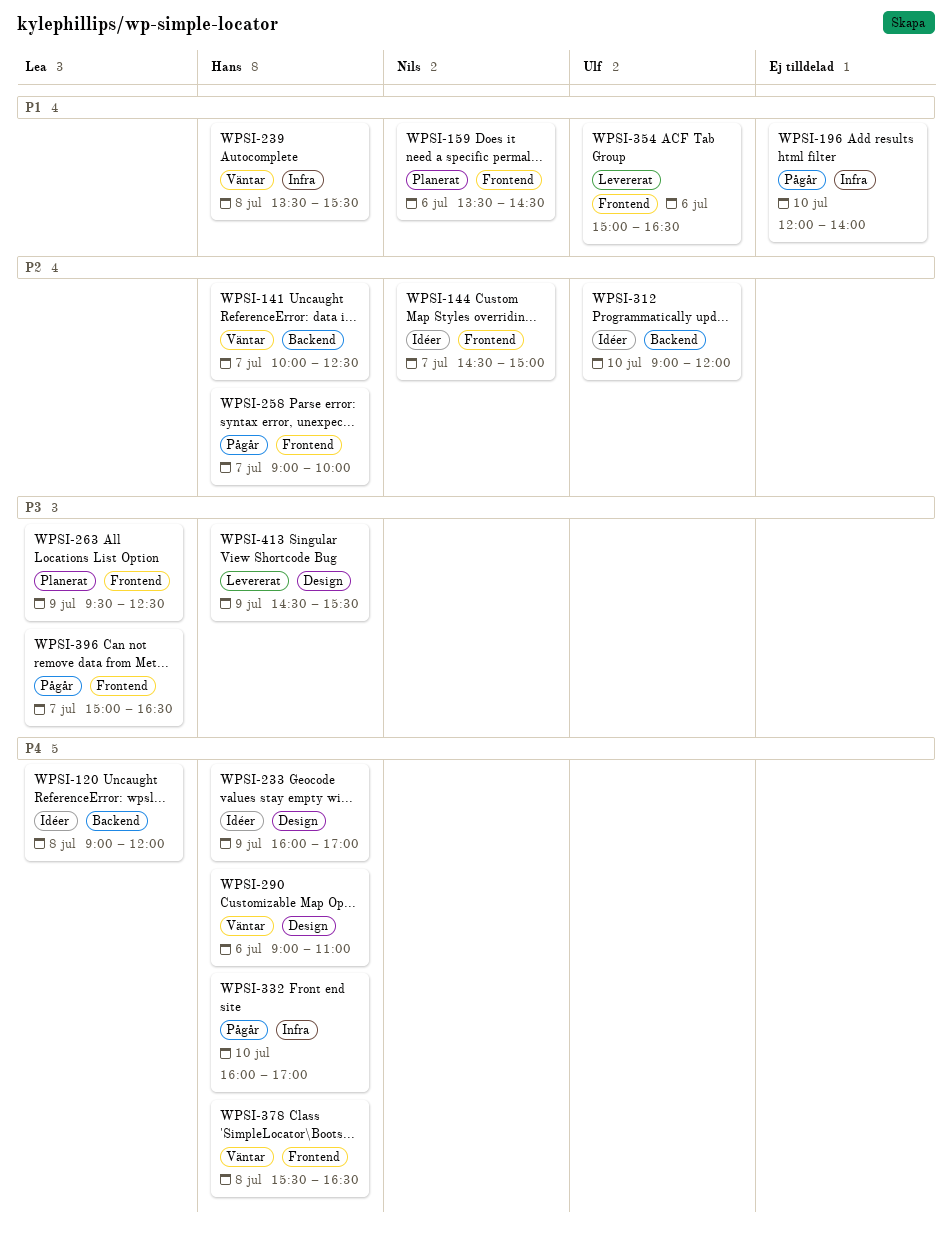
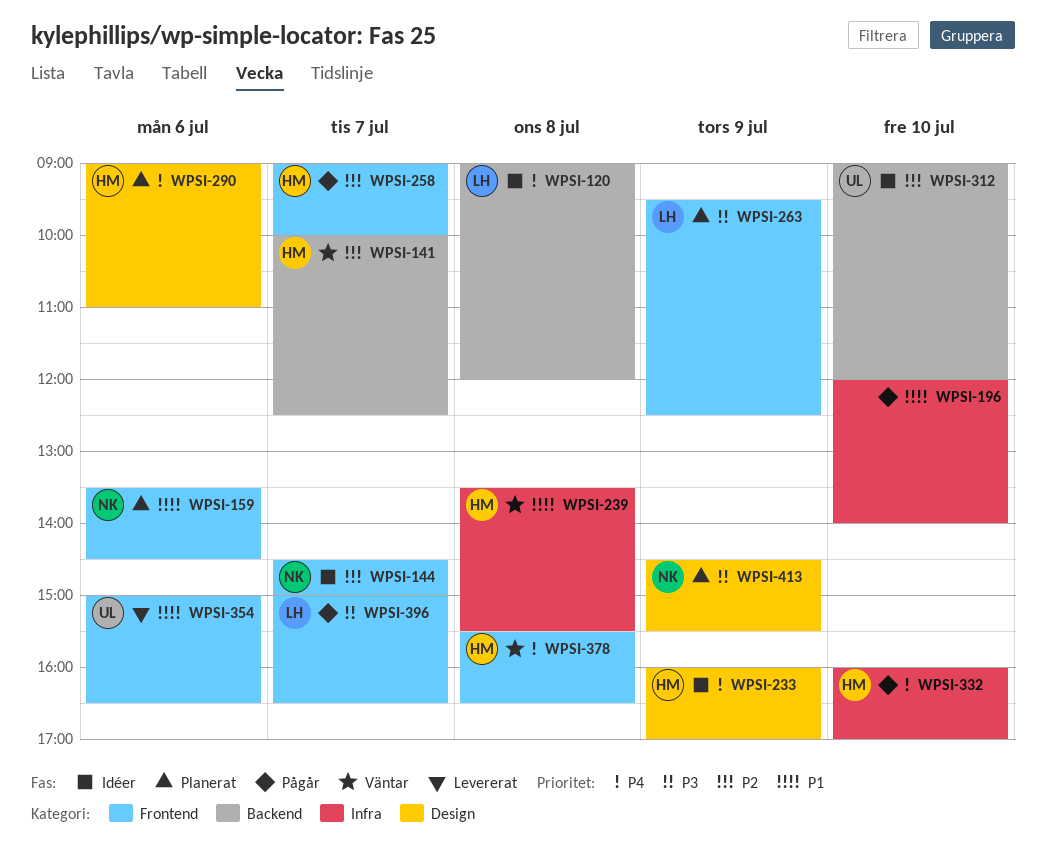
WPSI-290, status: Väntar -> Planerat
WPSI-413, status: Levererat -> Planerat
WPSI-413, owner: Hans -> Nils

